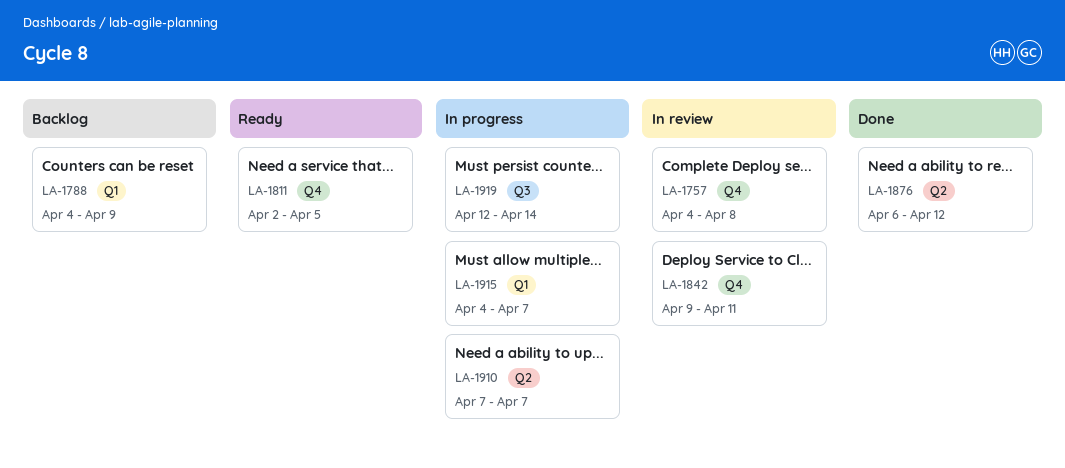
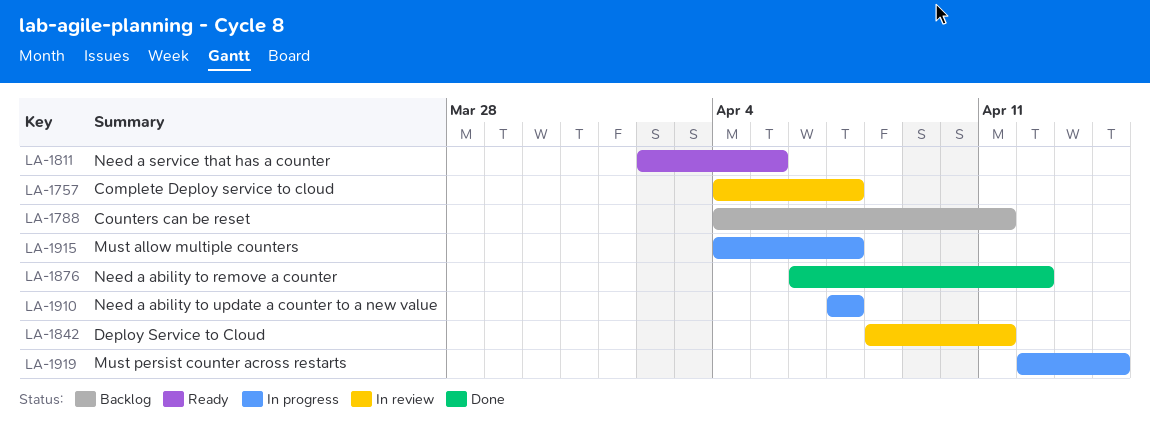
LA-1757, due: Apr 8 -> Apr 7
LA-1788, due: Apr 9 -> Apr 11
LA-1842, start: Apr 9 -> Apr 8

